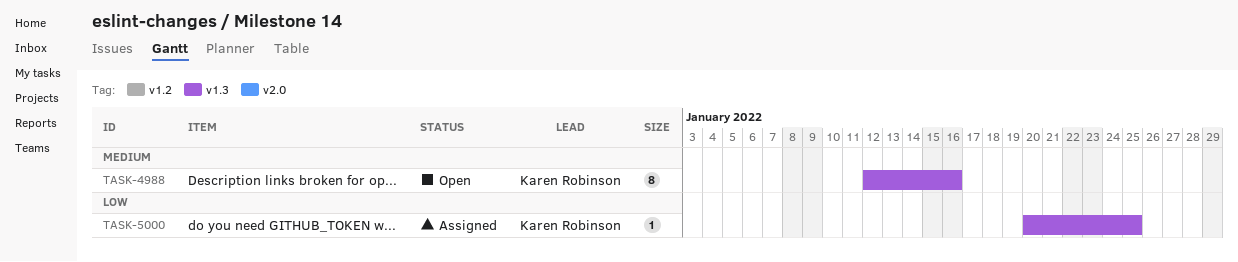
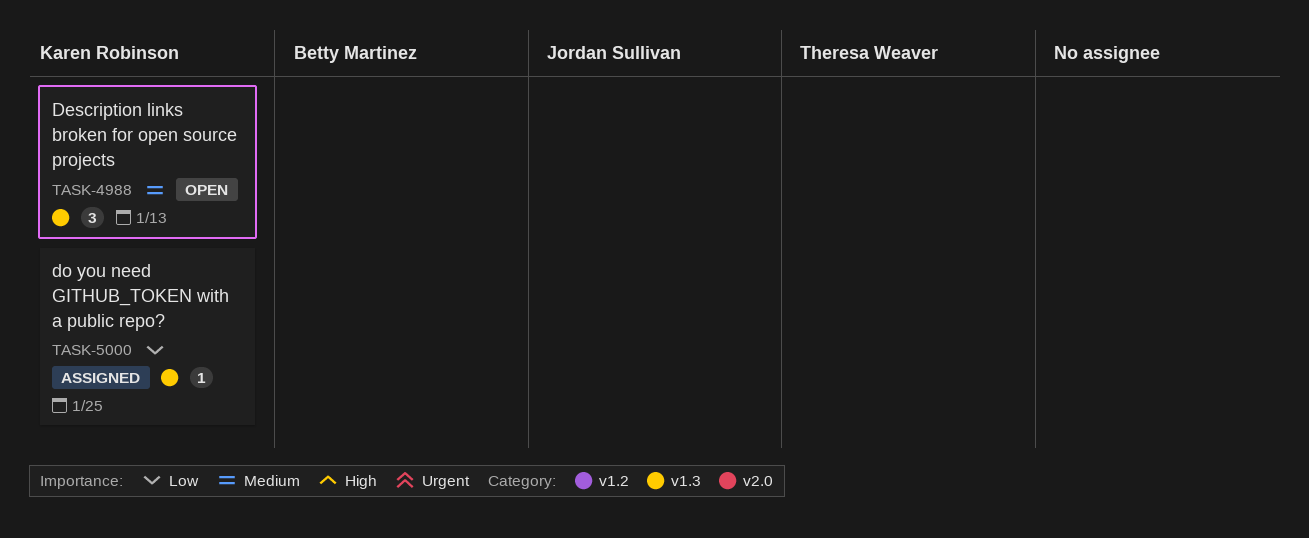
TASK-4988, estimate: 8 -> 3
TASK-4988, due: Jan 16 -> Jan 13

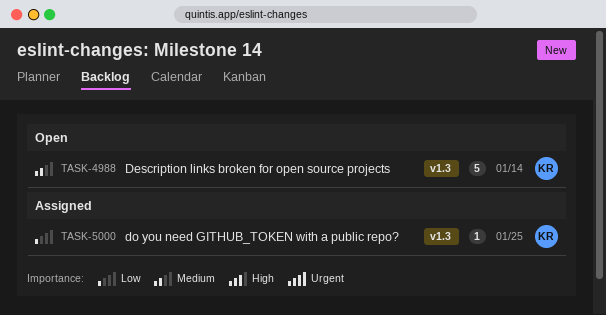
TASK-4988, estimate: 3 -> 5
TASK-4988, due: Jan 13 -> Jan 14

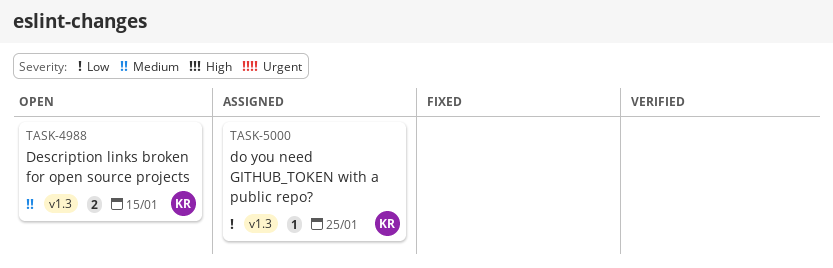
TASK-4988, estimate: 5 -> 2
TASK-4988, due: Jan 14 -> Jan 15

